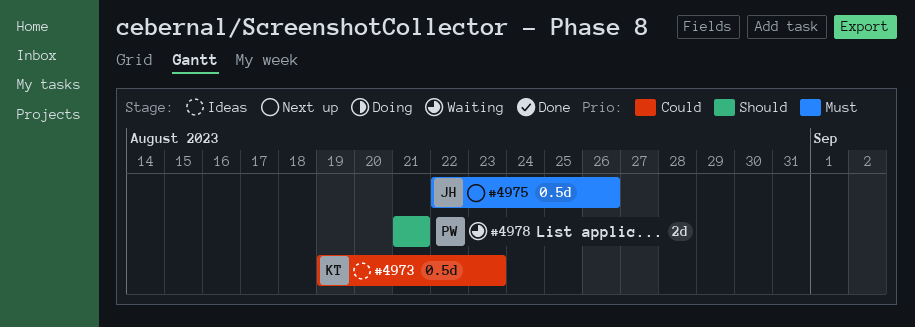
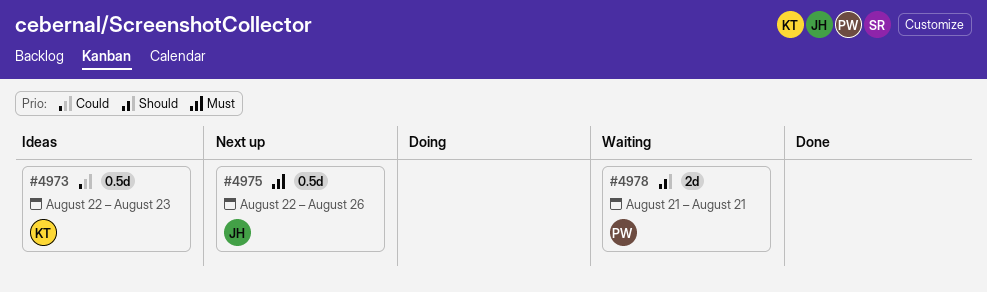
#4973, start: Aug 19 -> Aug 22

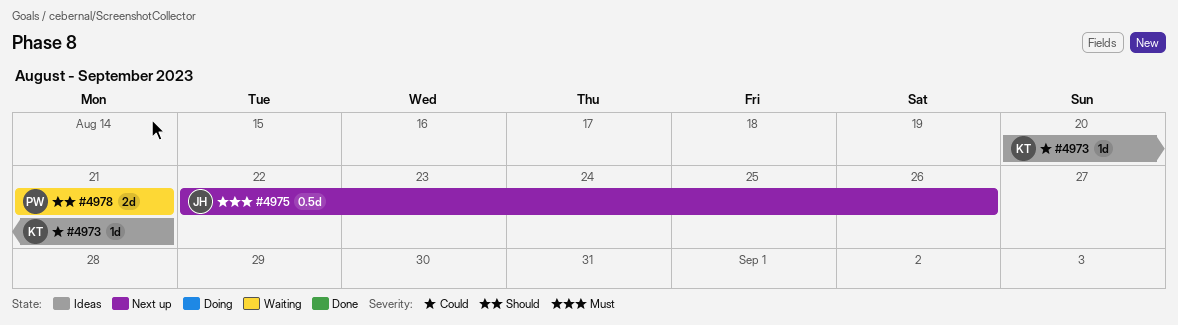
#4973, estimate: 0.5d -> 1d
#4973, start: Aug 22 -> Aug 20
#4973, due: Aug 23 -> Aug 21

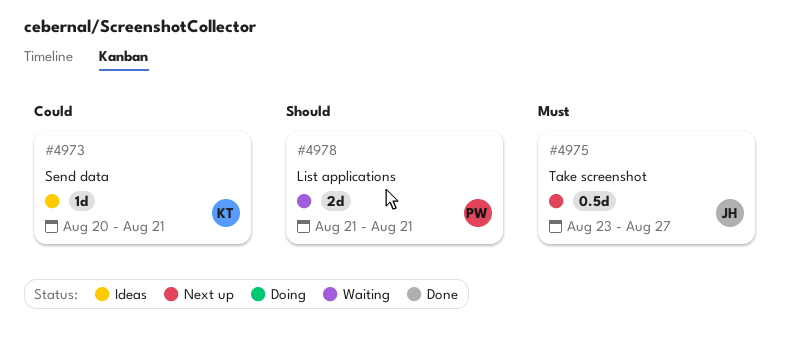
#4975, start: Aug 22 -> Aug 23
#4975, due: Aug 26 -> Aug 27

